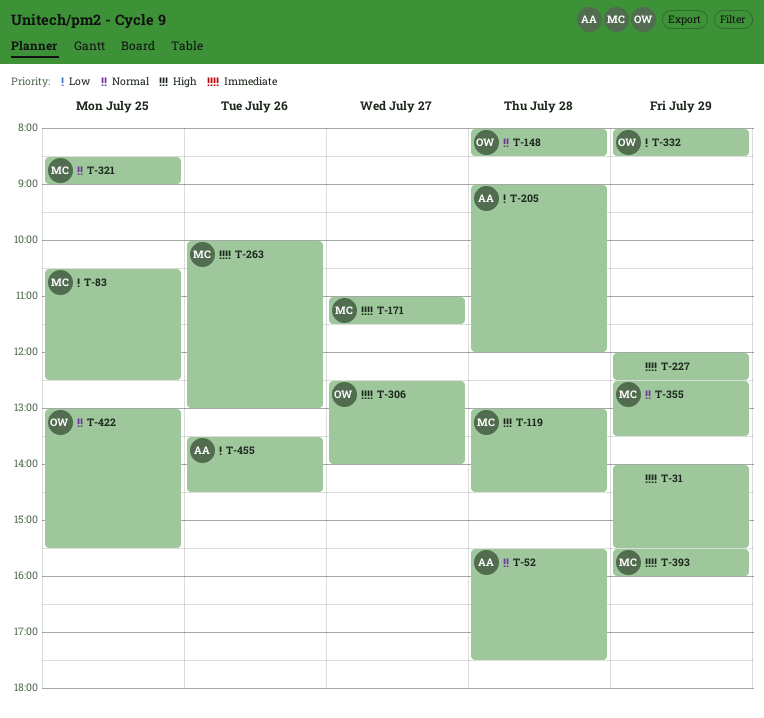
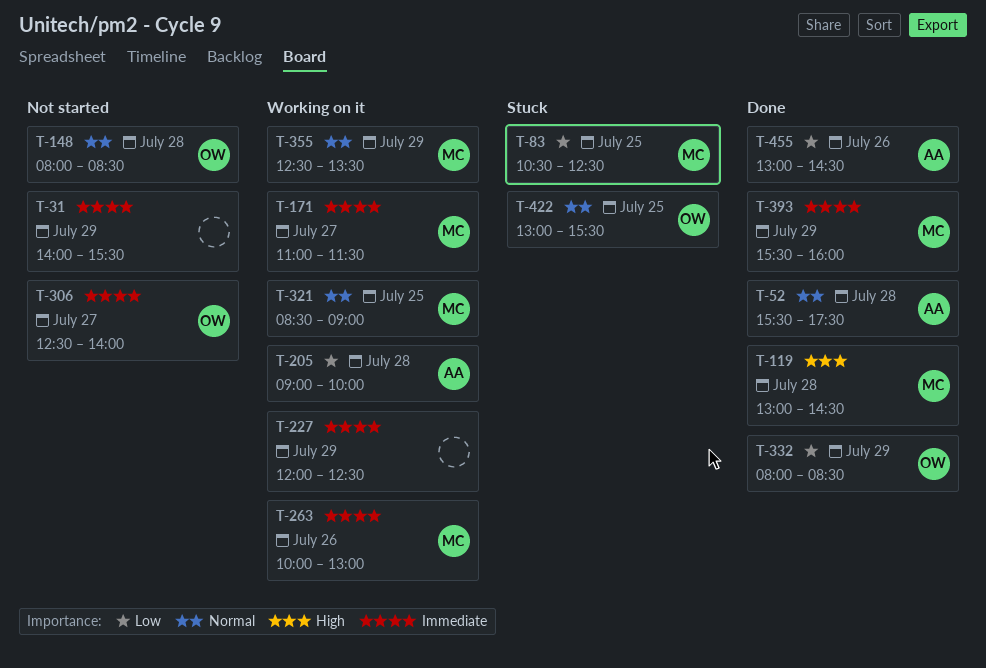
T-205, ends: 12:00 -> 10:00
T-455, begins: 13:30 -> 13:00

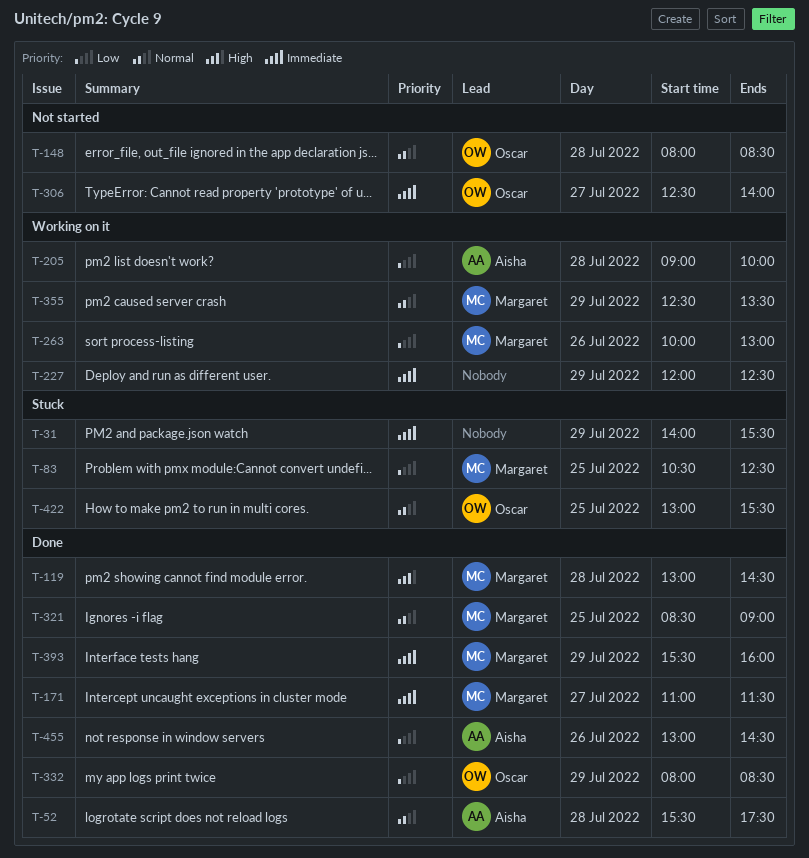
T-31, status: Not started -> Stuck
T-171, status: Working on it -> Done
T-263, priority: Immediate -> Low
T-321, status: Working on it -> Done

